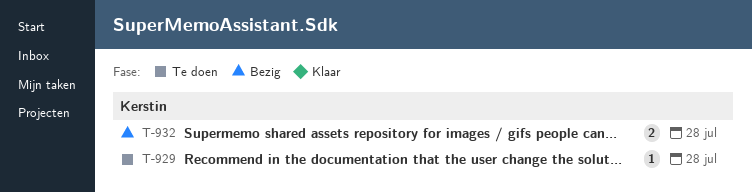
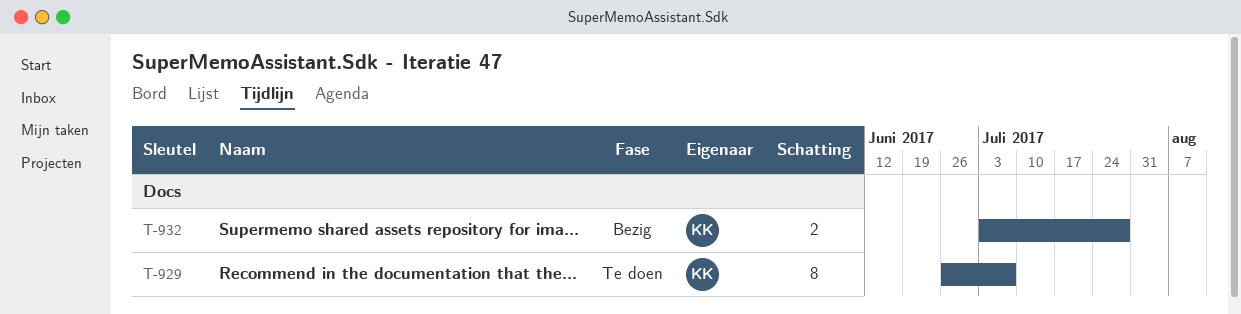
T-929, estimate: 1 -> 8
T-929, due: Jul 28 -> Jul 7

